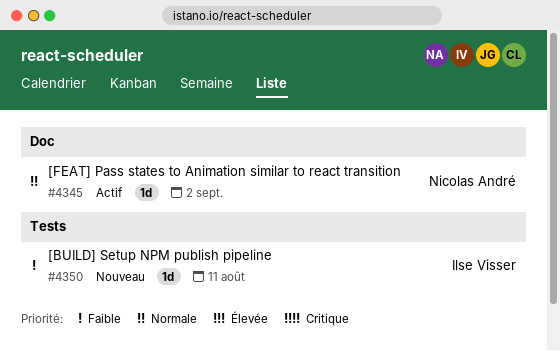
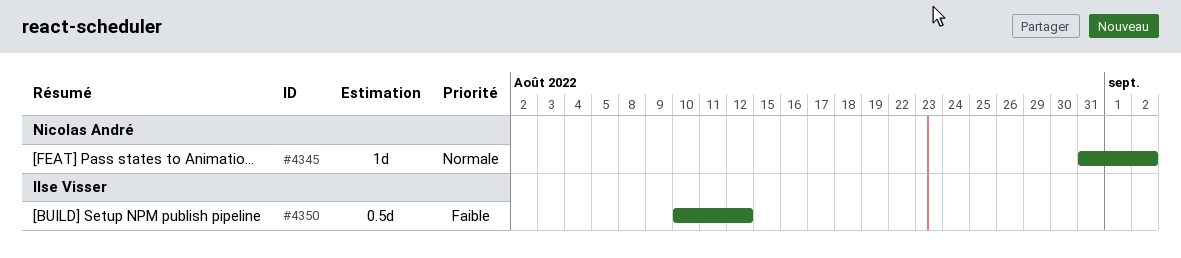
#4350, estimate: 1d -> 0.5d
#4350, due: Aug 11 -> Aug 12

